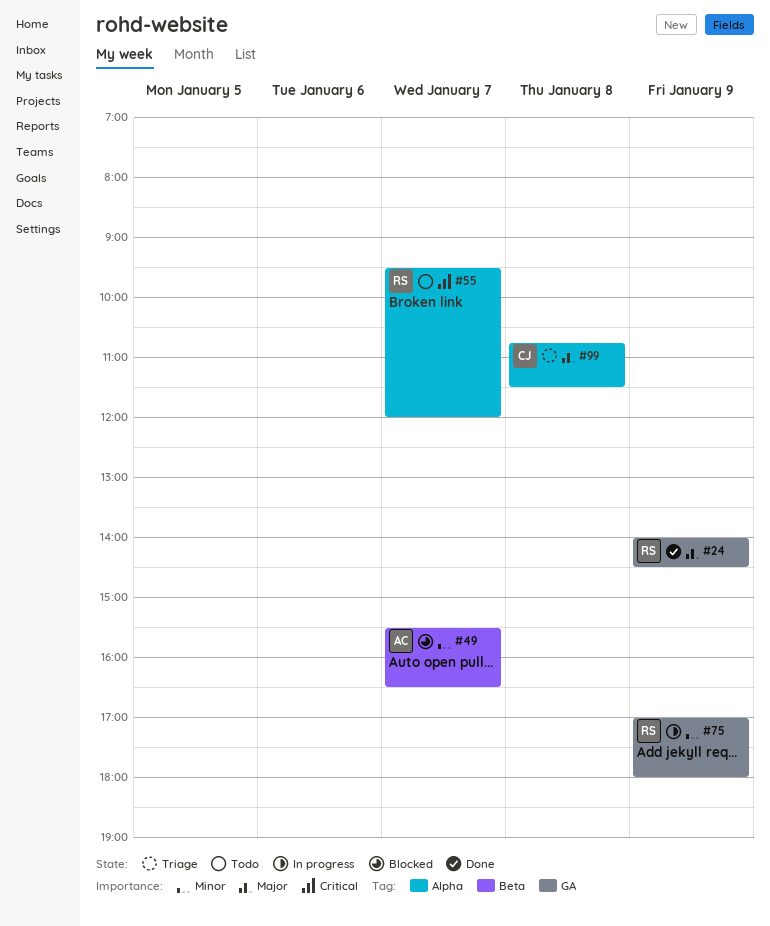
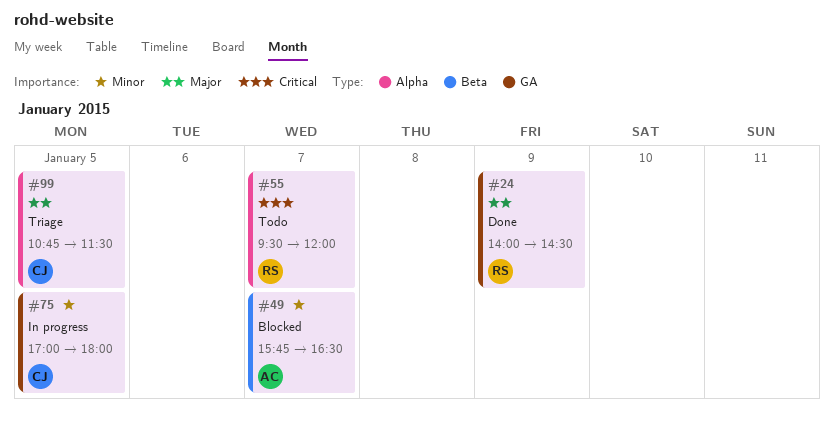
#49, begins: 15:30 -> 15:45
#75, owner: RS -> CJ
#75, day: Jan 9 -> Jan 5
#99, day: Jan 8 -> Jan 5

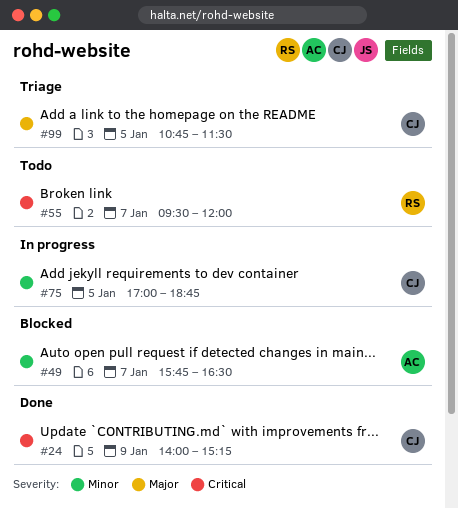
#24, owner: RS -> CJ
#24, priority: Major -> Critical
#24, ends: 14:30 -> 15:15
#75, ends: 18:00 -> 18:45

